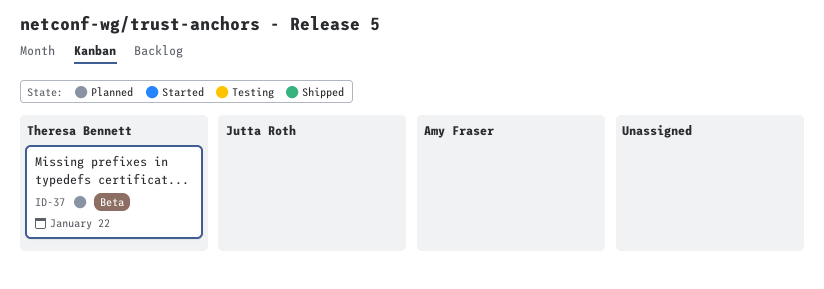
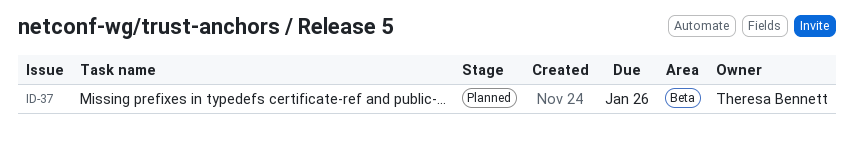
ID-37, due: Jan 22 -> Jan 26

